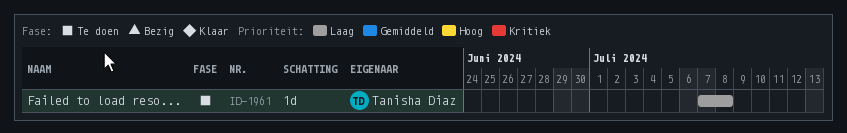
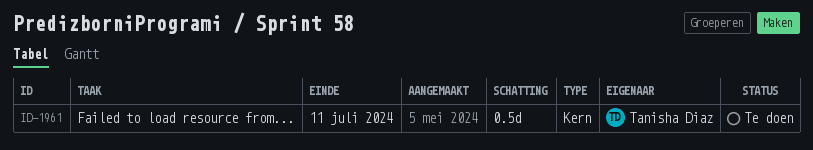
ID-1961, estimate: 1d -> 0.5d
ID-1961, due: Jul 8 -> Jul 11

